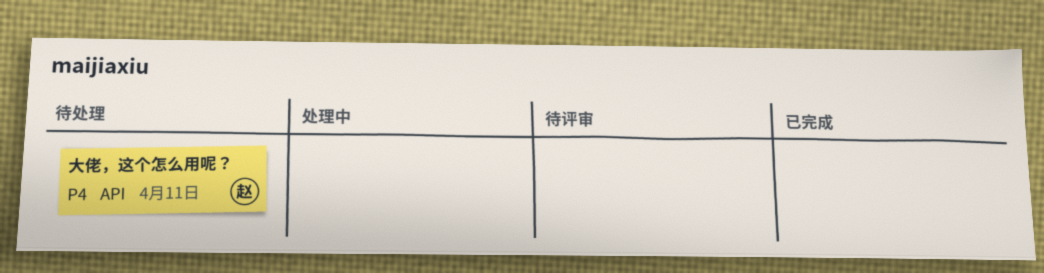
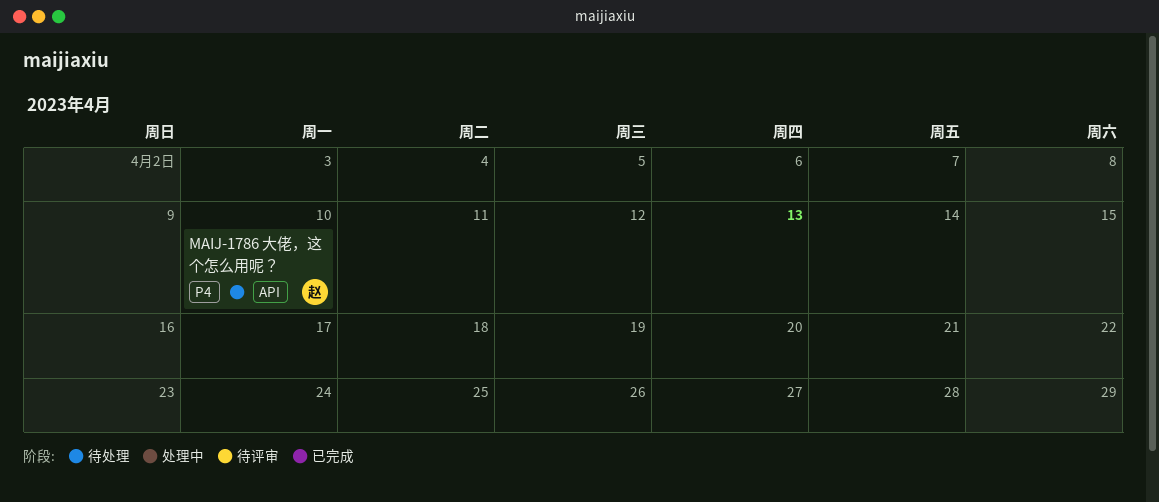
大佬，这个怎么用呢？, due: Apr 11 -> Apr 10

